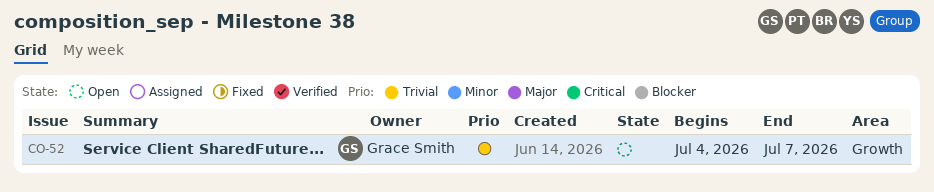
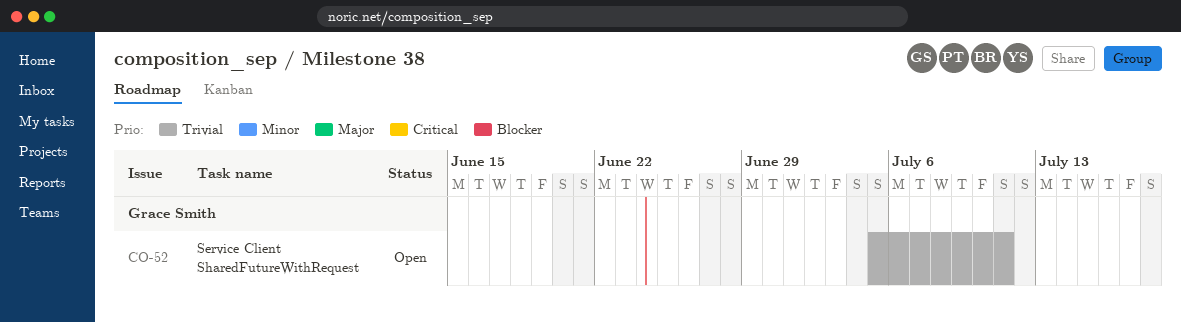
CO-52, start: Jul 4 -> Jul 5
CO-52, due: Jul 7 -> Jul 11

